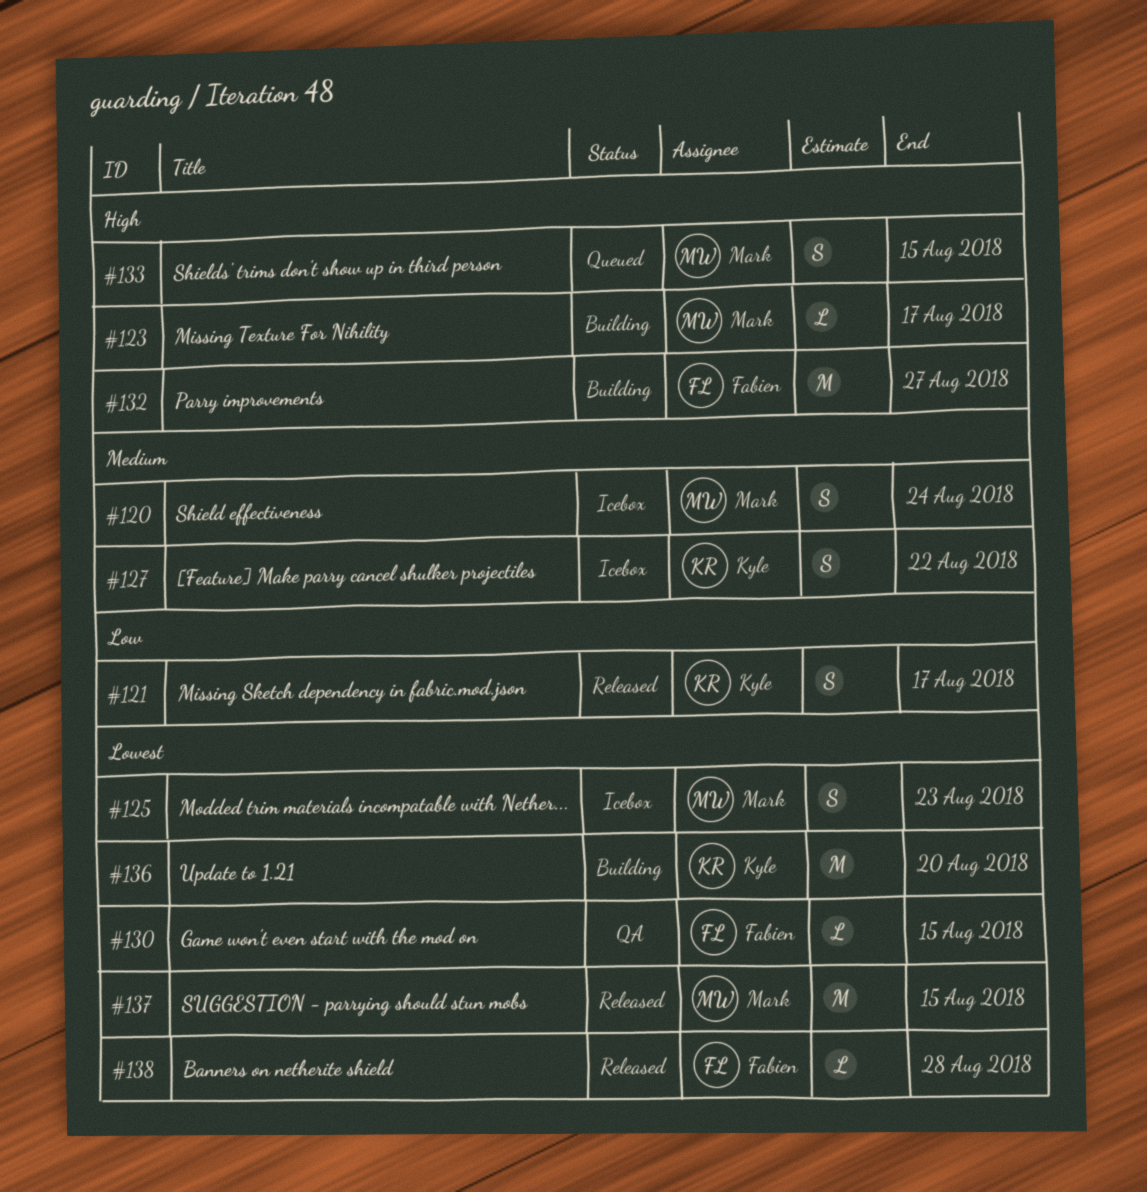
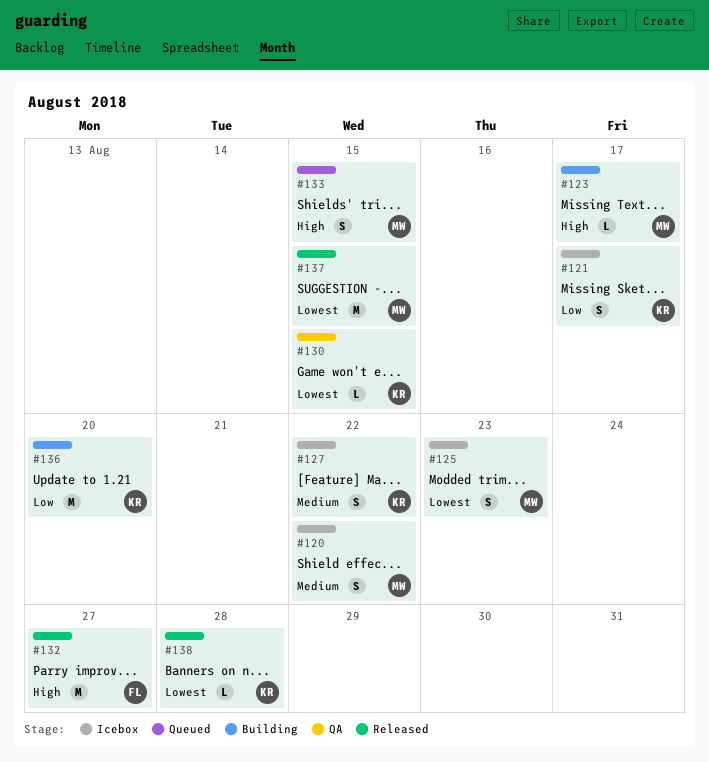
#120, due: Aug 24 -> Aug 22
#121, status: Released -> Icebox
#130, owner: Fabien -> Kyle
#132, status: Building -> Released
#136, priority: Lowest -> Low
#138, owner: Fabien -> Kyle

